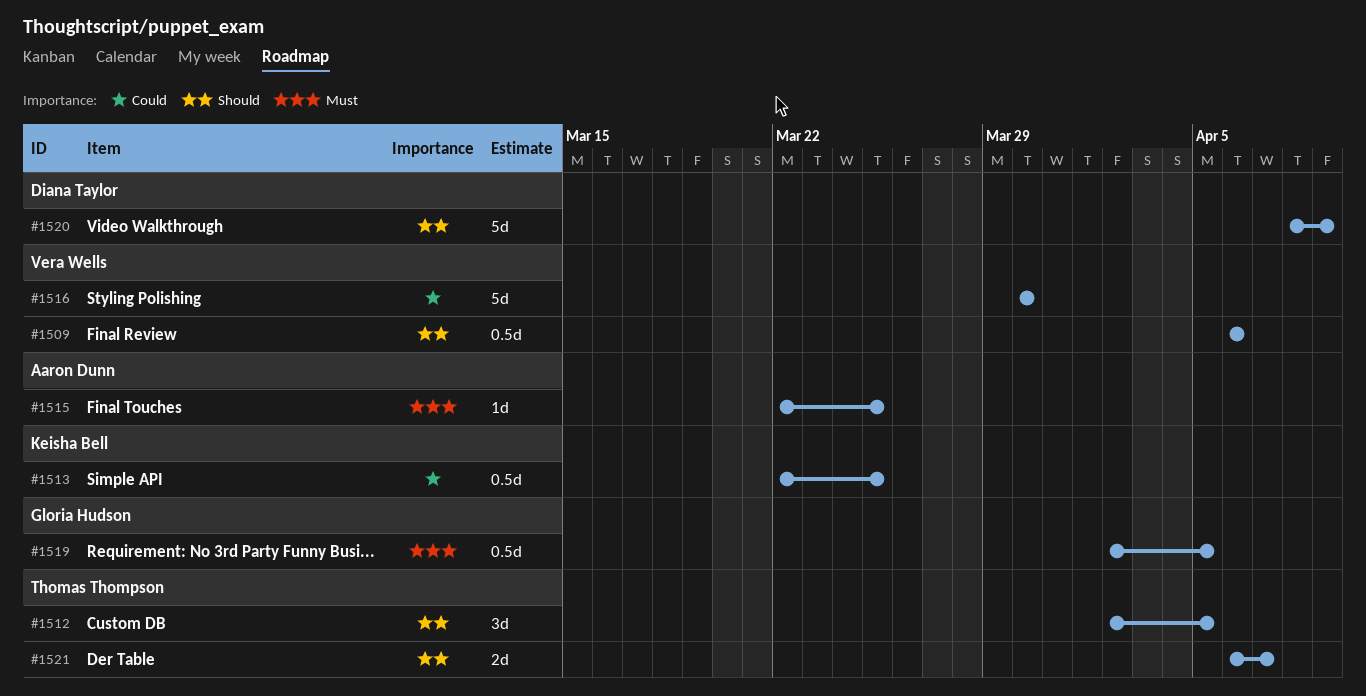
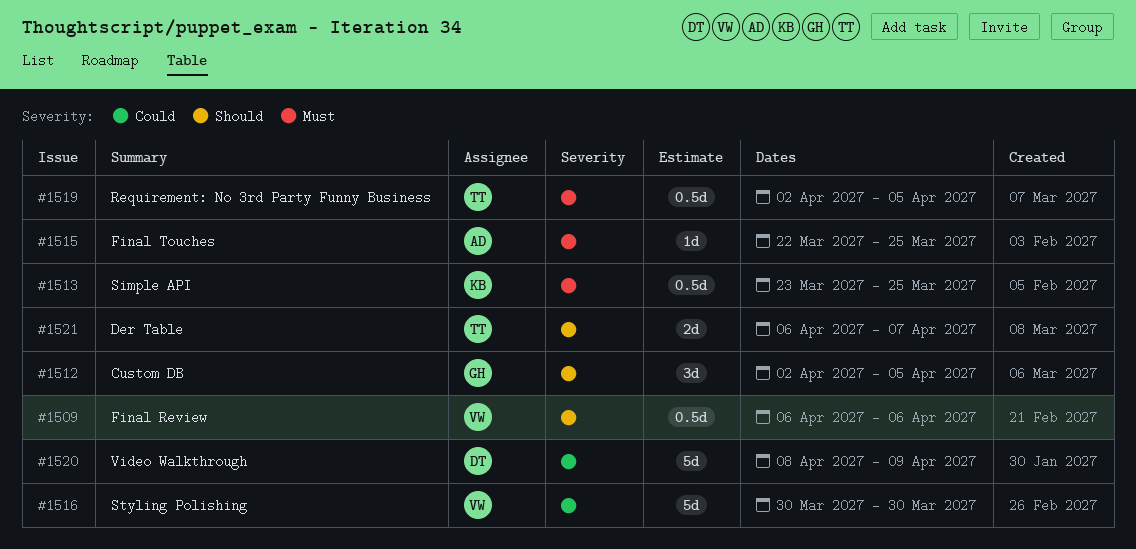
#1512, owner: Thomas Thompson -> Gloria Hudson
#1513, priority: Could -> Must
#1513, start: Mar 22 -> Mar 23
#1519, owner: Gloria Hudson -> Thomas Thompson
#1520, priority: Should -> Could

